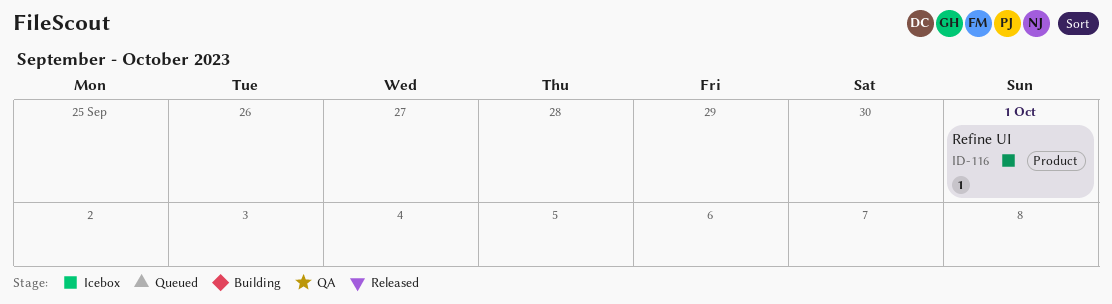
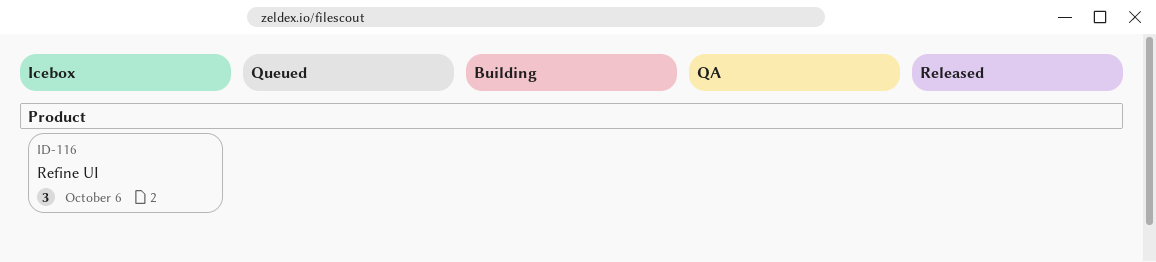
ID-116, estimate: 1 -> 3
ID-116, due: Oct 1 -> Oct 6

